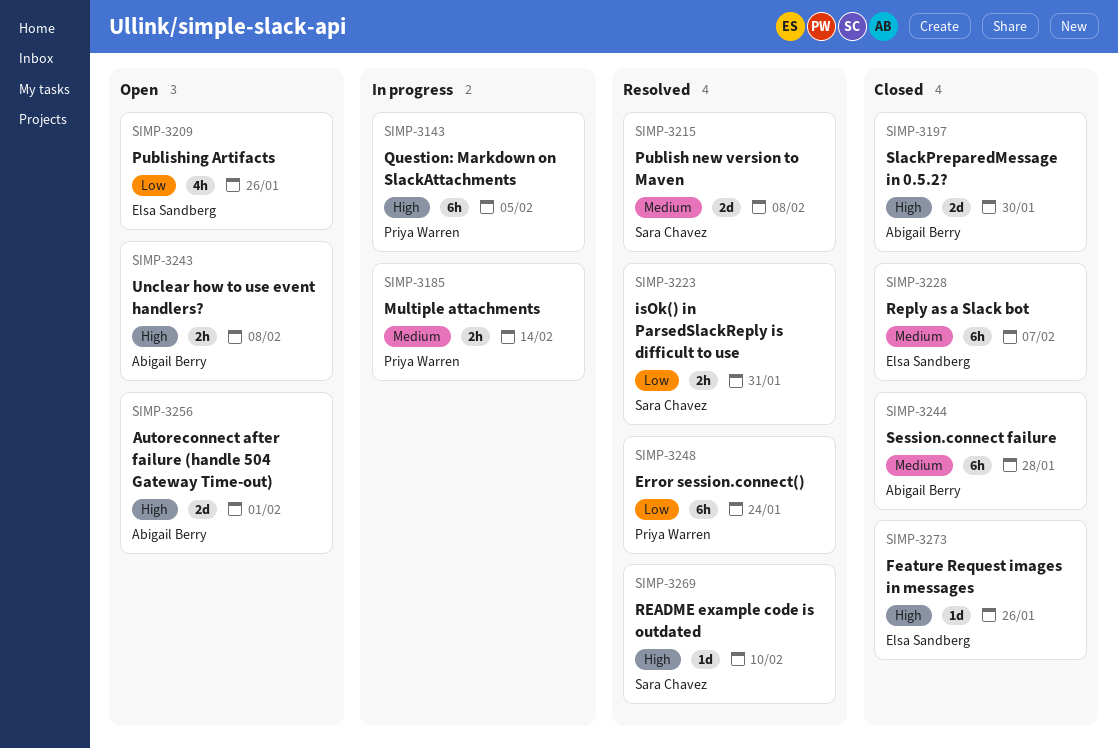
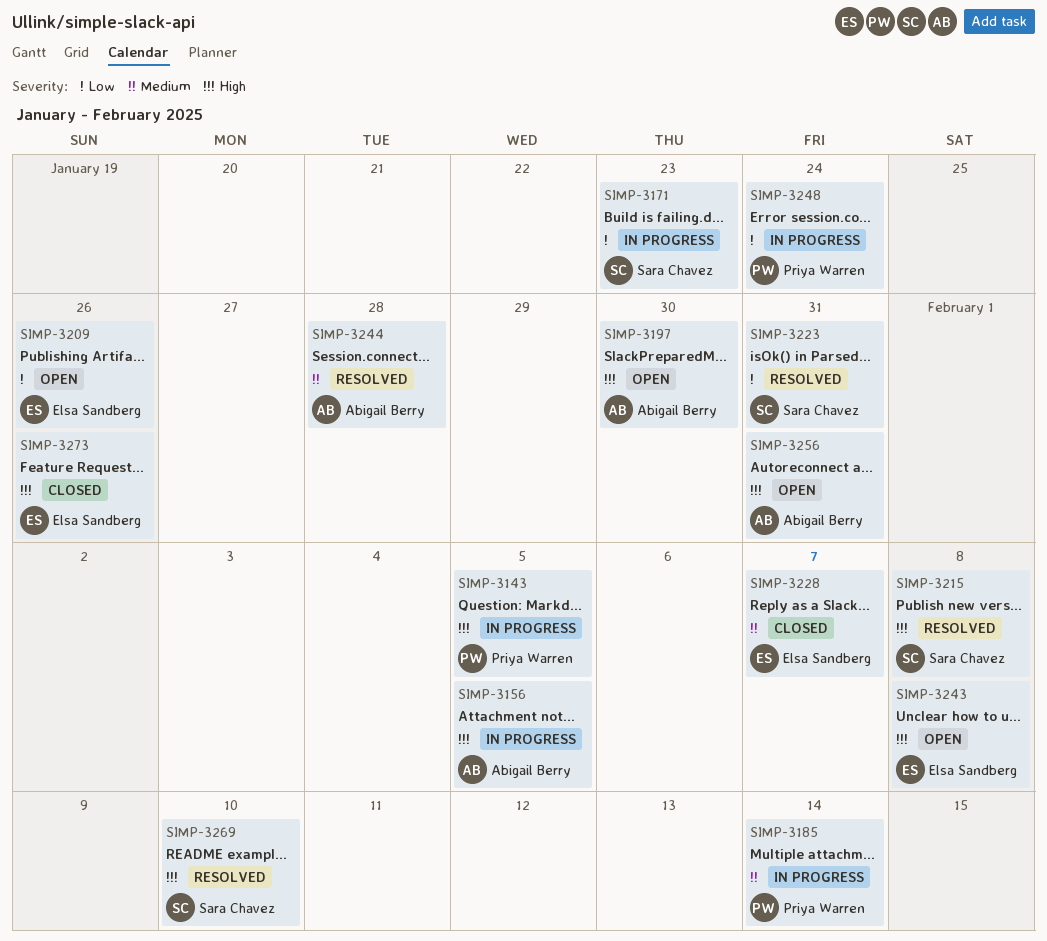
SIMP-3156: none -> present
SIMP-3171: none -> present
SIMP-3197, status: Closed -> Open
SIMP-3215, priority: Medium -> High
SIMP-3243, owner: Abigail Berry -> Elsa Sandberg
SIMP-3244, status: Closed -> Resolved
SIMP-3248, status: Resolved -> In progress
SIMP-3256, due: Feb 1 -> Jan 31

